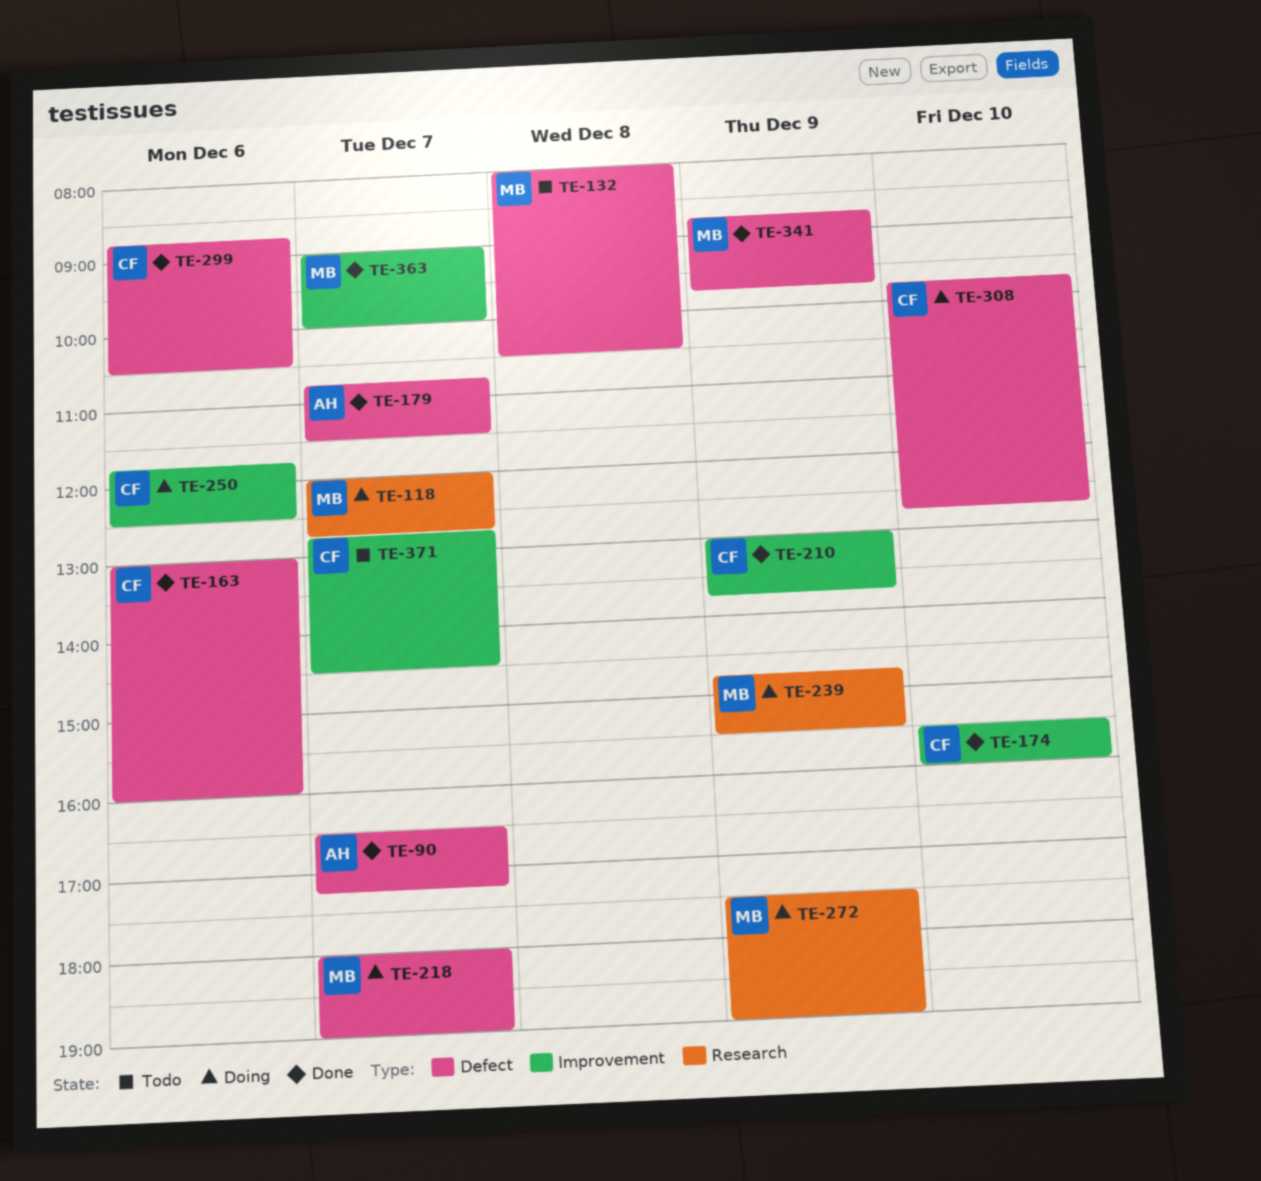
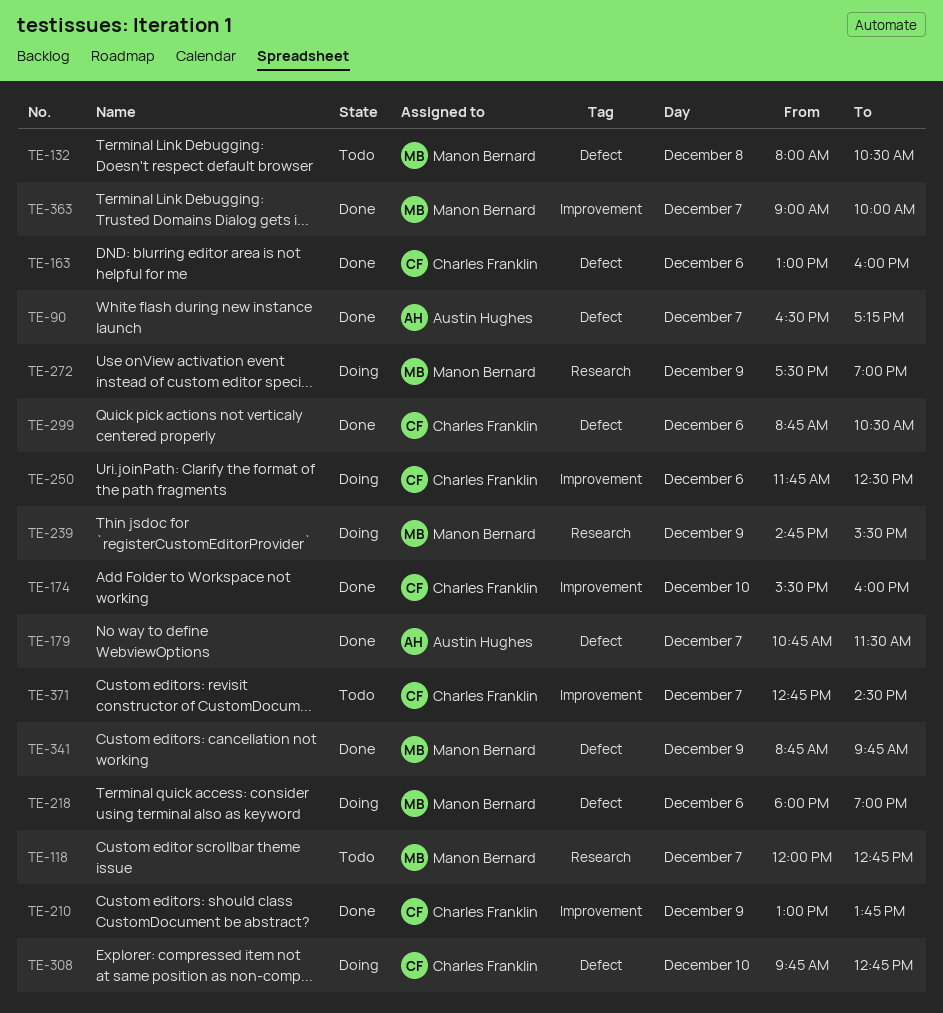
TE-118, status: Doing -> Todo
TE-218, day: Dec 7 -> Dec 6

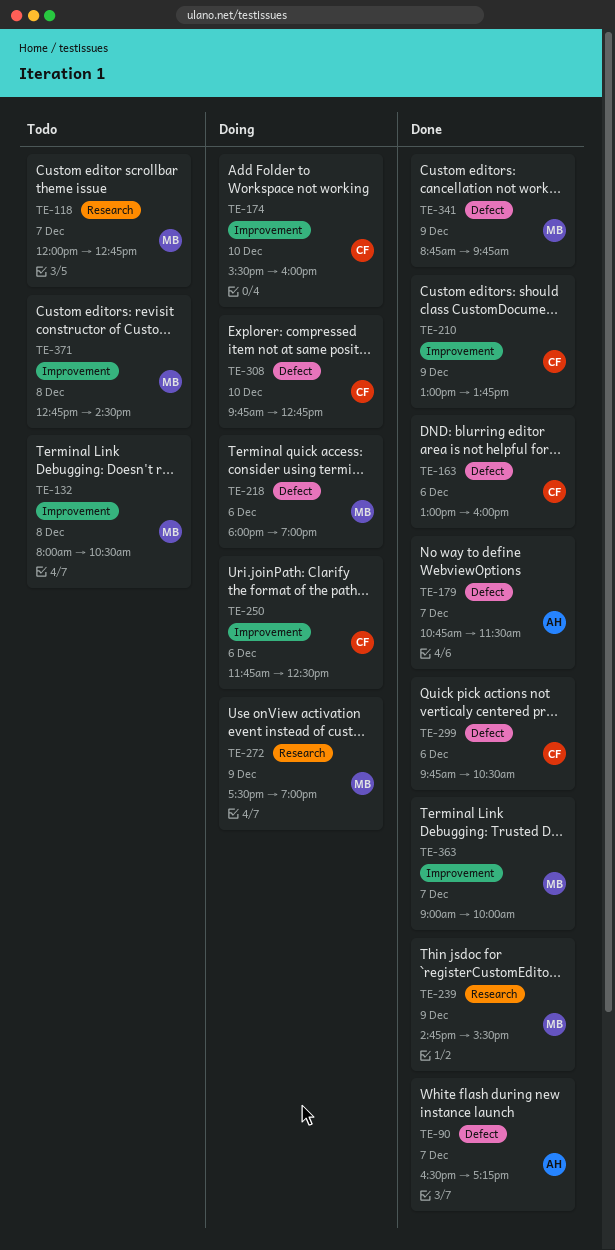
TE-132, label: Defect -> Improvement
TE-174, status: Done -> Doing
TE-239, status: Doing -> Done
TE-299, begins: 08:45 -> 09:45
TE-371, owner: Charles Franklin -> Manon Bernard
TE-371, day: Dec 7 -> Dec 8

